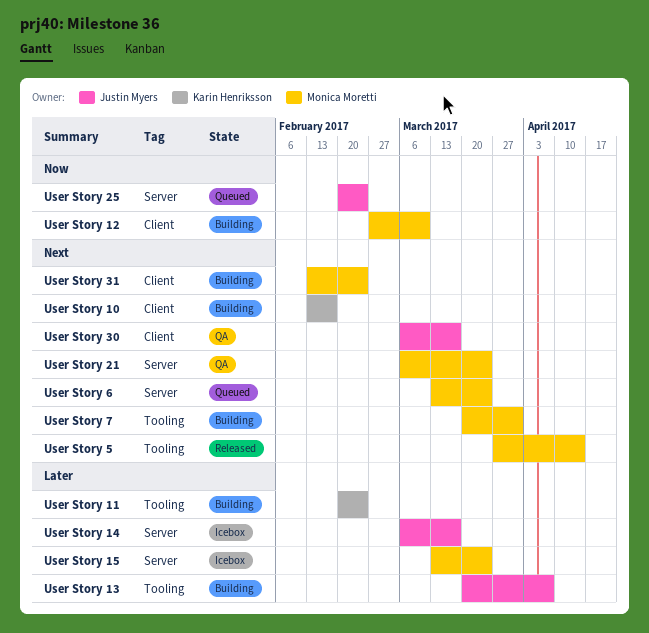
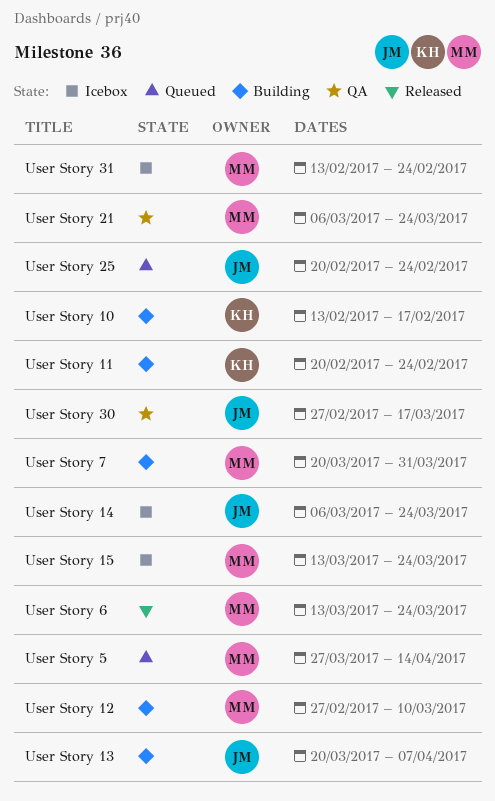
User Story 14, due: Mar 17 -> Mar 24
User Story 30, start: Mar 6 -> Feb 27
User Story 31, status: Building -> Icebox
User Story 5, status: Released -> Queued
User Story 6, status: Queued -> Released

